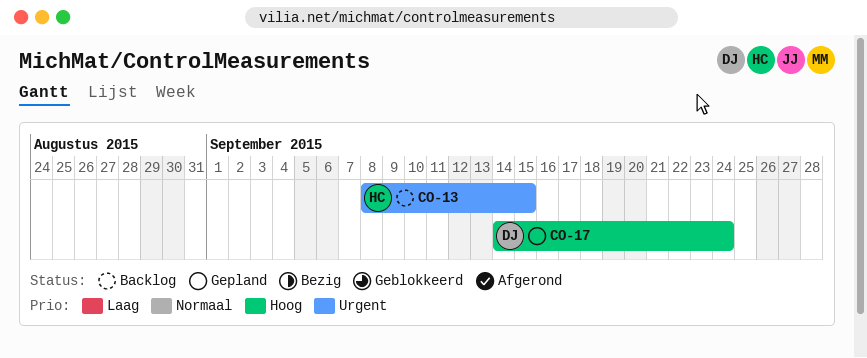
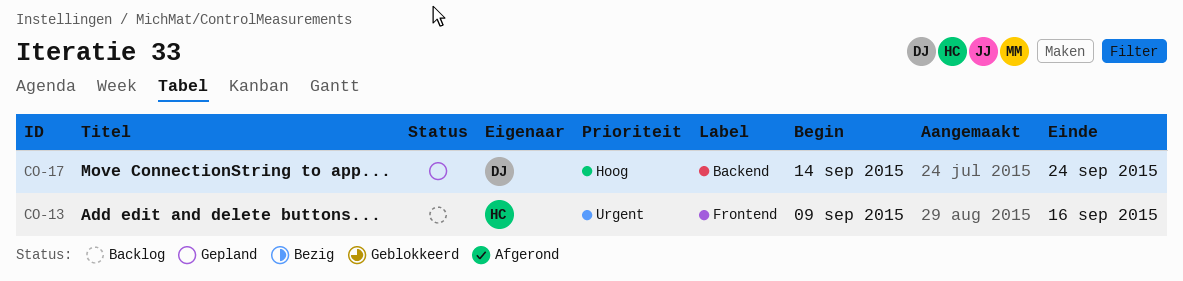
CO-13, start: Sep 8 -> Sep 9
CO-13, due: Sep 15 -> Sep 16

